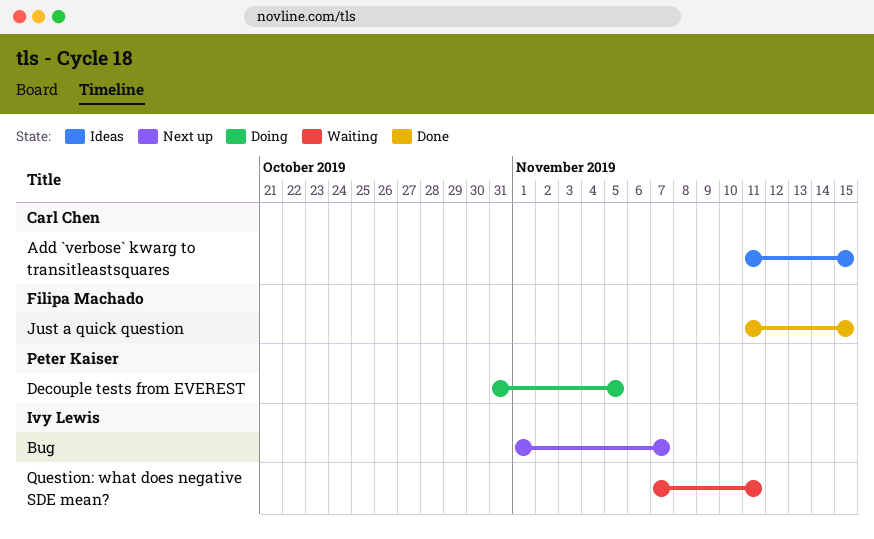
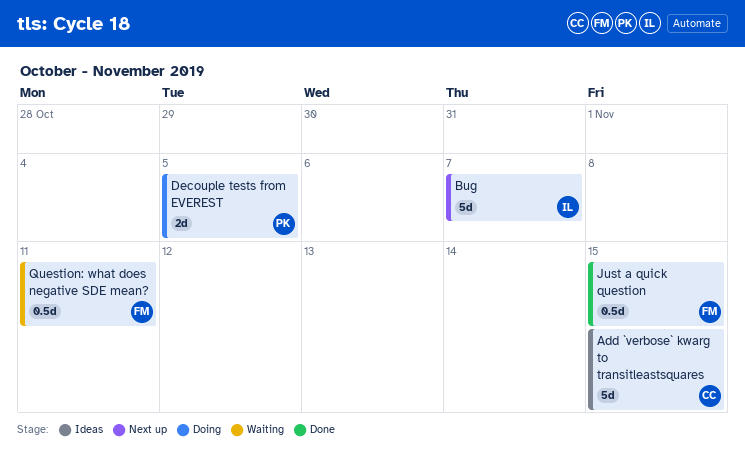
Question: what does negative SDE mean?, owner: Ivy Lewis -> Filipa Machado

